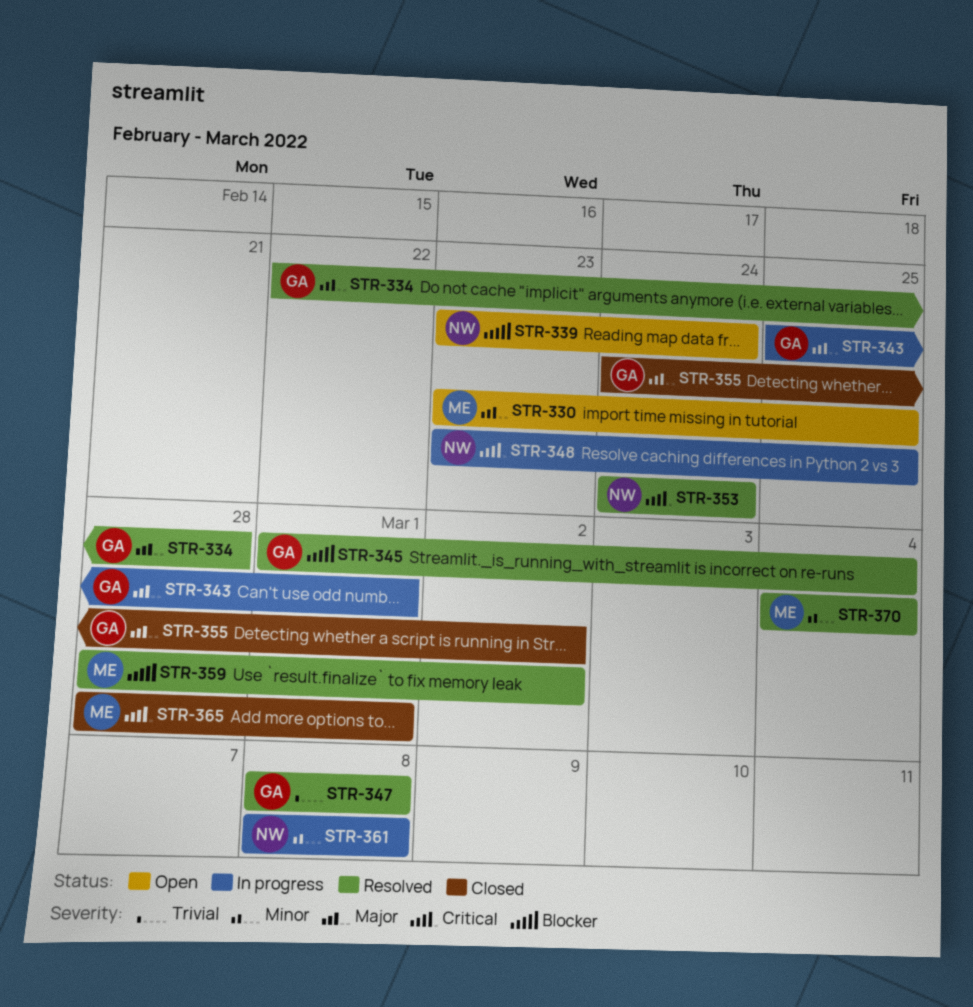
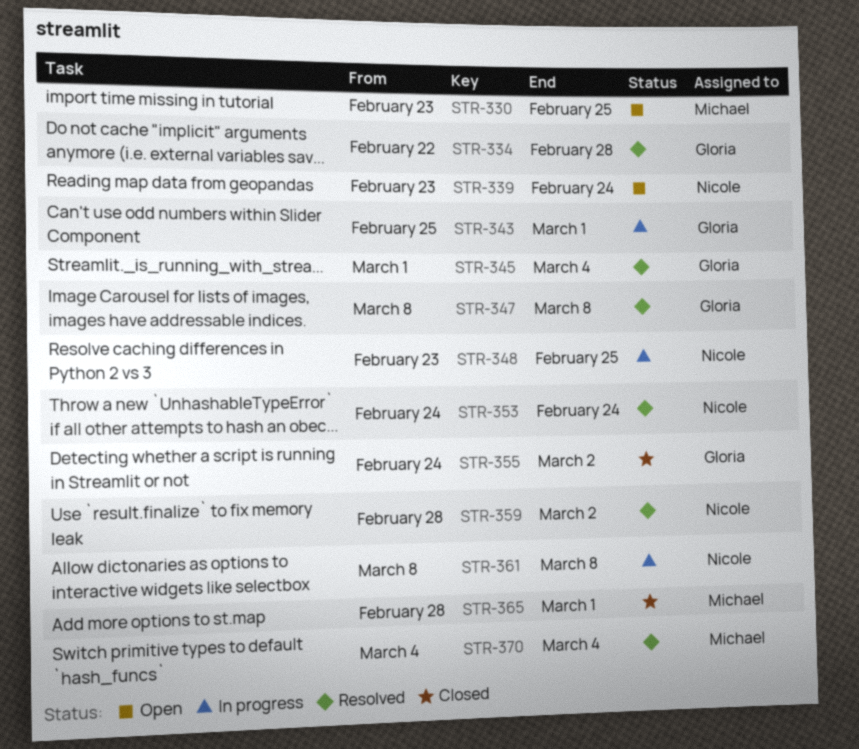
STR-359, owner: Michael -> Nicole

